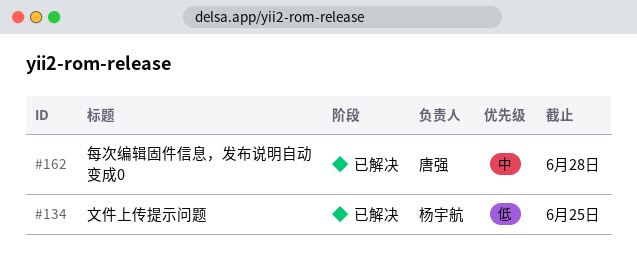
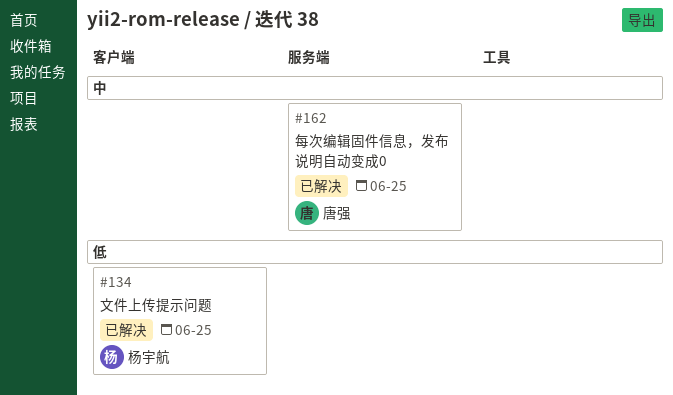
#162, due: Jun 28 -> Jun 25

